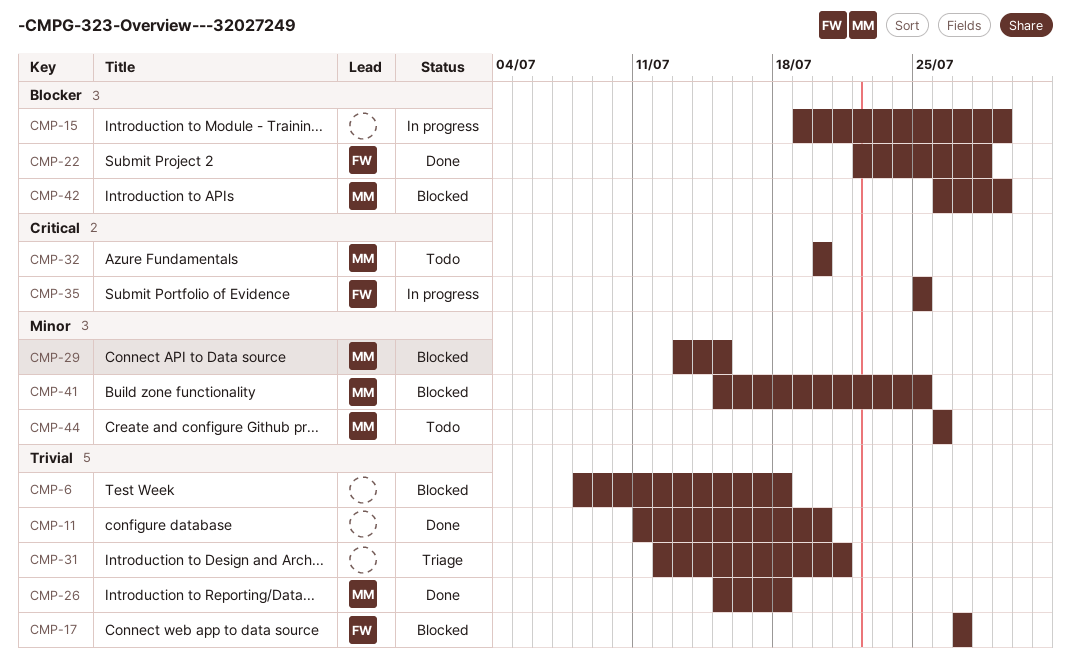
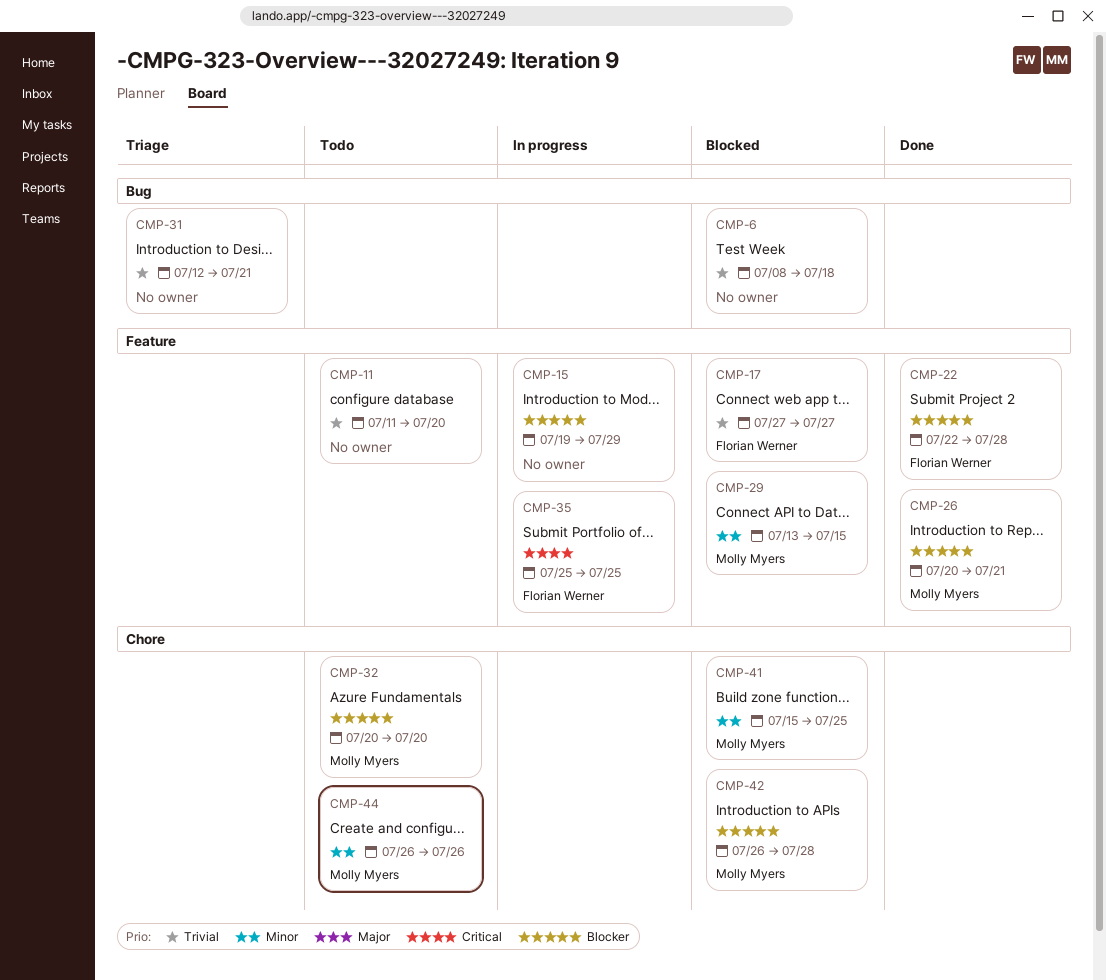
CMP-11, status: Done -> Todo
CMP-26, priority: Trivial -> Blocker
CMP-26, start: Jul 15 -> Jul 20
CMP-26, due: Jul 18 -> Jul 21
CMP-32, priority: Critical -> Blocker
CMP-42, due: Jul 29 -> Jul 28

